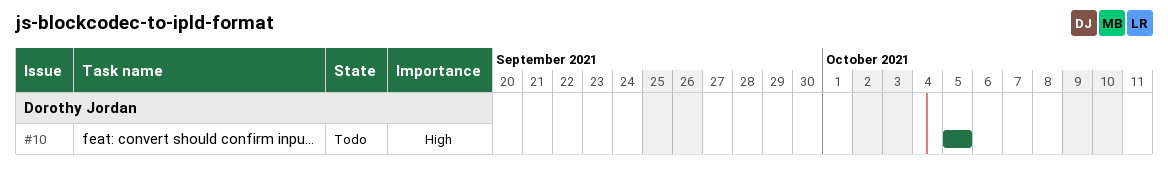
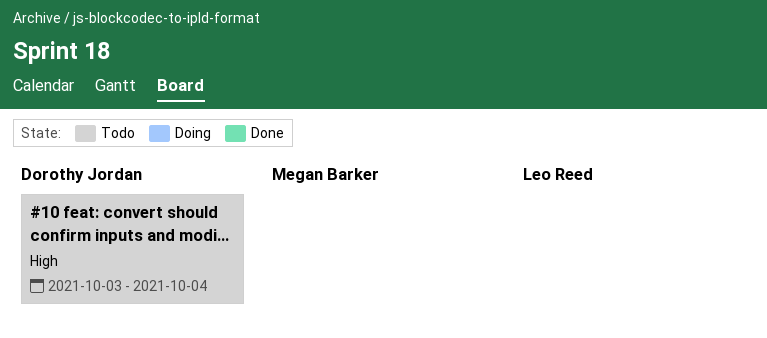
#10, start: Oct 5 -> Oct 3
#10, due: Oct 5 -> Oct 4

